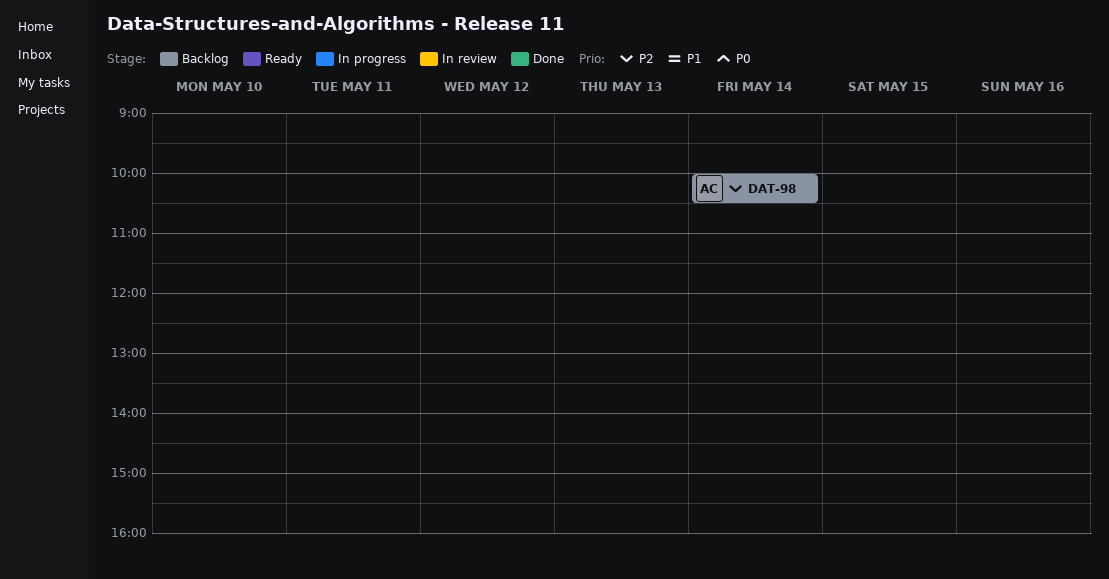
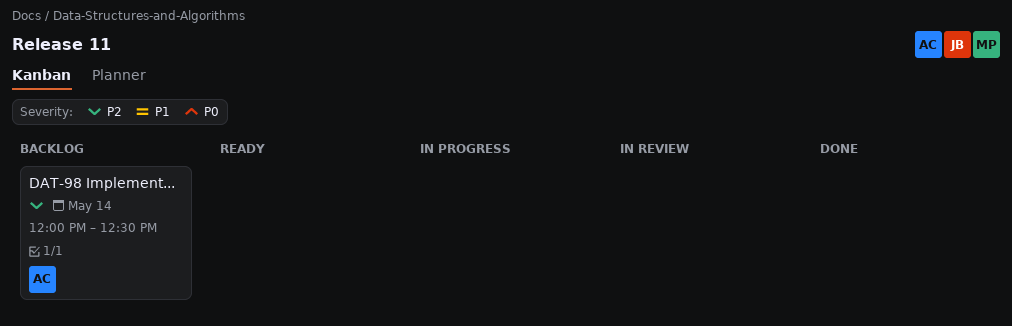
DAT-98, begins: 10:00 -> 12:00
DAT-98, ends: 10:30 -> 12:30

